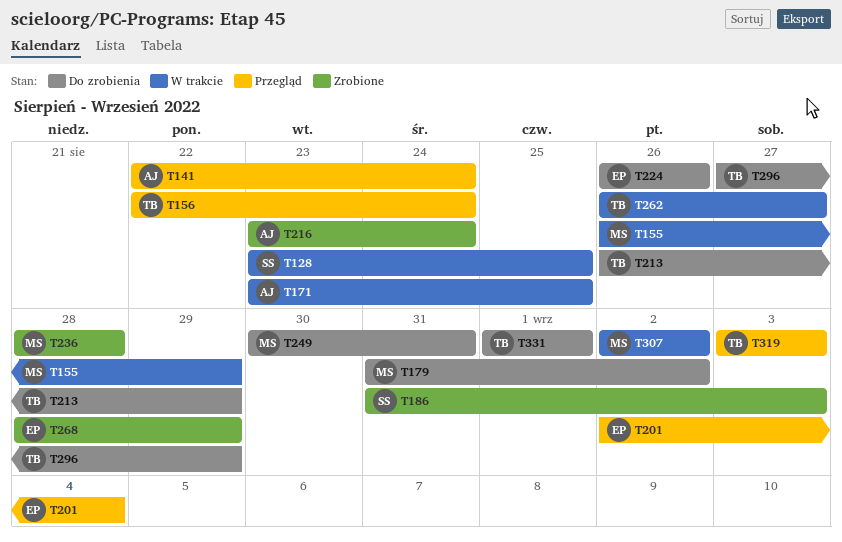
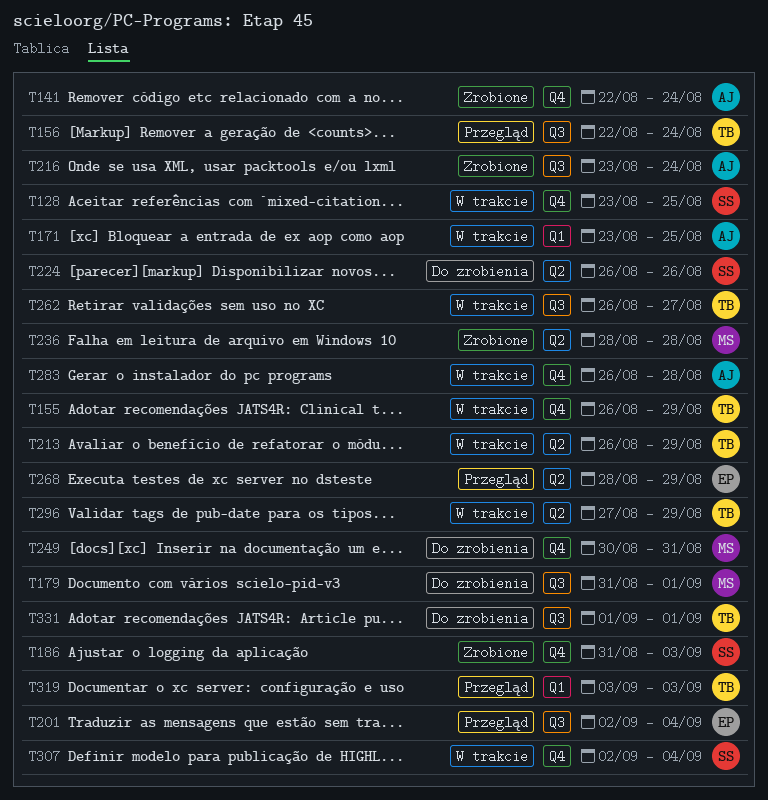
T141, status: Przegląd -> Zrobione
T155, owner: MS -> TB
T179, due: Sep 2 -> Sep 1
T213, status: Do zrobienia -> W trakcie
T224, owner: EP -> SS
T268, status: Zrobione -> Przegląd
T283: none -> present
T296, status: Do zrobienia -> W trakcie
T307, owner: MS -> SS
T307, due: Sep 2 -> Sep 4

